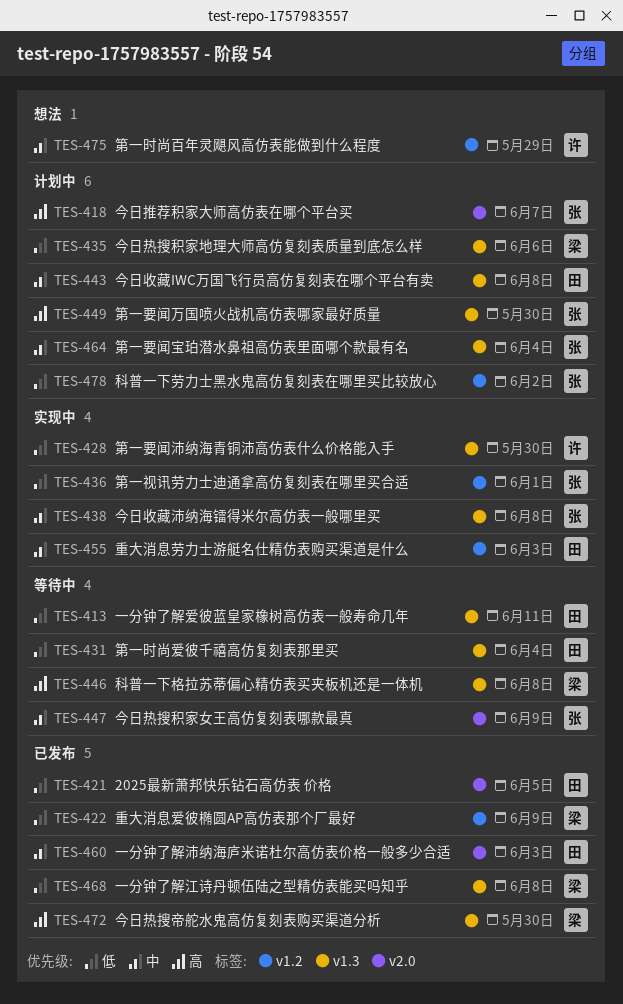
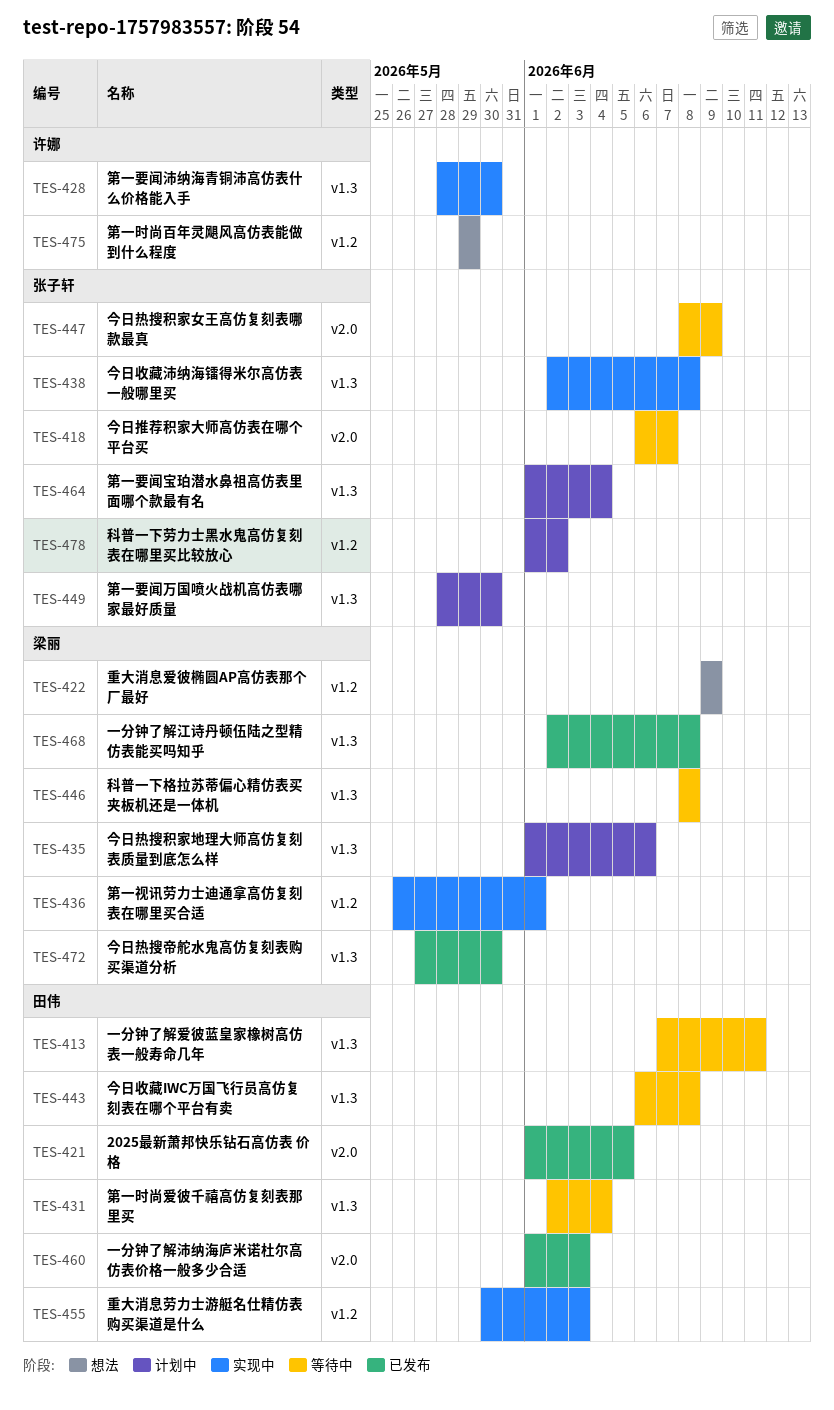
TES-418, status: 计划中 -> 等待中
TES-422, status: 已发布 -> 想法
TES-436, owner: 张子轩 -> 梁丽
TES-443, status: 计划中 -> 等待中

